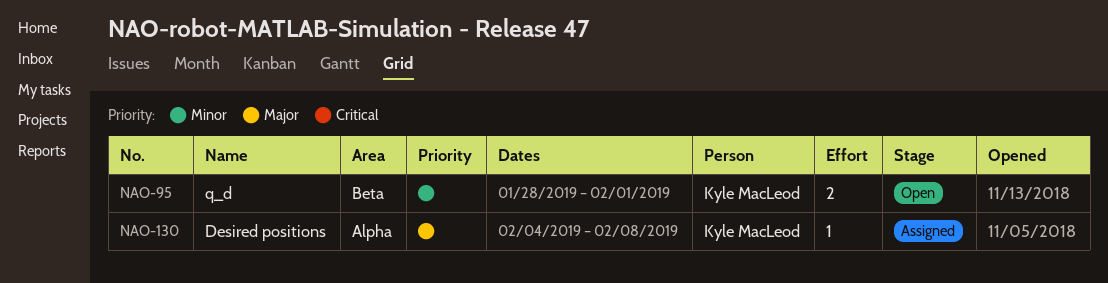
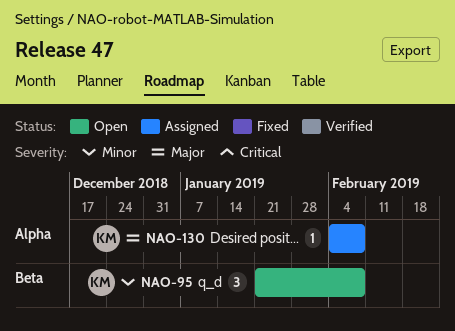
NAO-95, estimate: 2 -> 3
NAO-95, start: Jan 28 -> Jan 21
NAO-95, due: Feb 1 -> Feb 8

